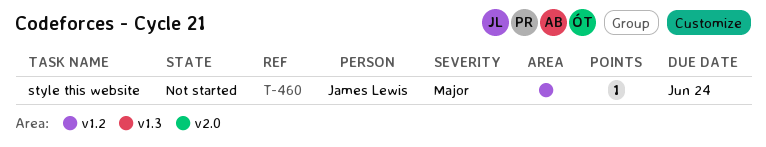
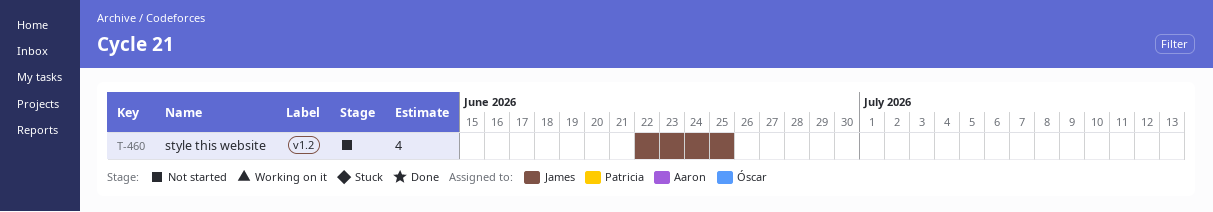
T-460, estimate: 1 -> 4
T-460, due: Jun 24 -> Jun 25

